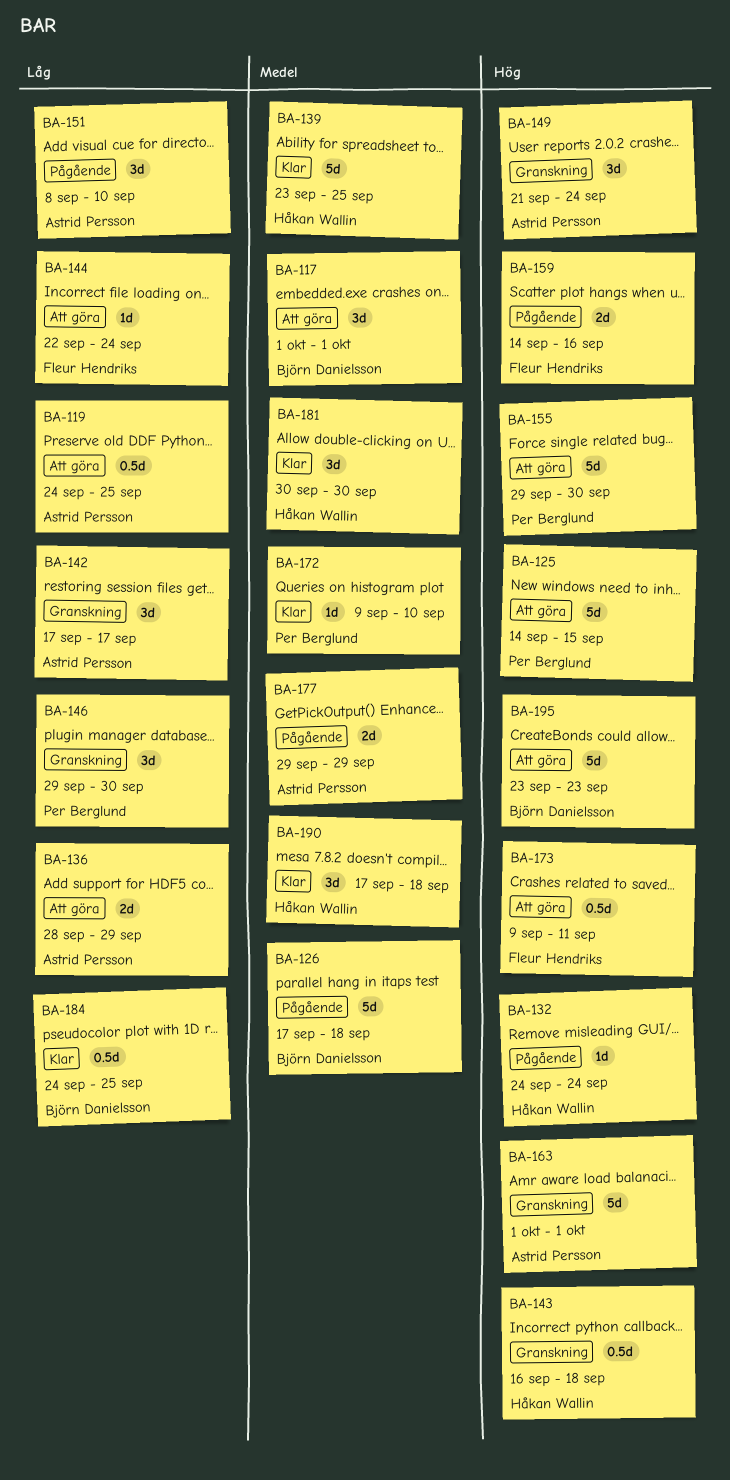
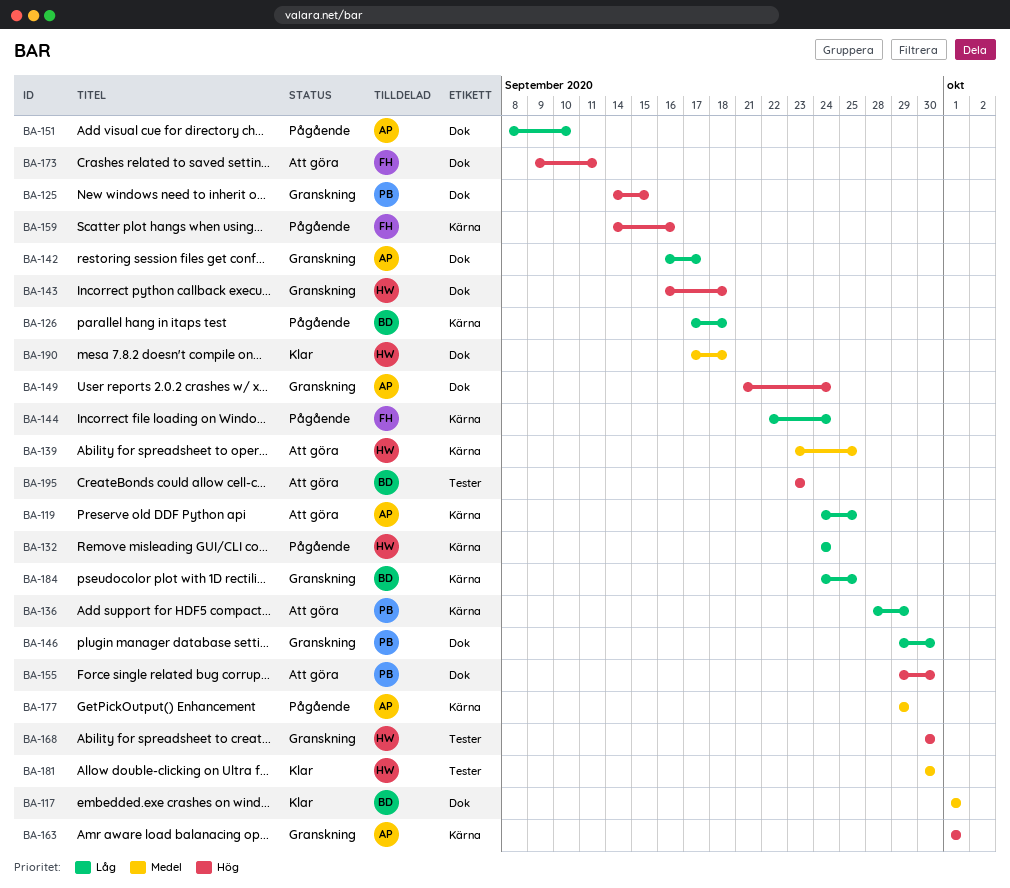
BA-117, status: Att göra -> Klar
BA-125, status: Att göra -> Granskning
BA-126, priority: Medel -> Låg
BA-132, priority: Hög -> Låg
BA-136, owner: Astrid Persson -> Per Berglund
BA-139, status: Klar -> Att göra
BA-142, start: Sep 17 -> Sep 16
BA-144, status: Att göra -> Pågående
BA-168: none -> present
BA-172: present -> none
BA-184, status: Klar -> Granskning

